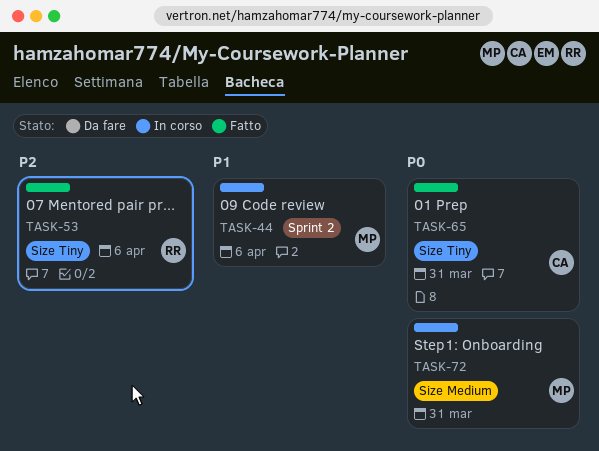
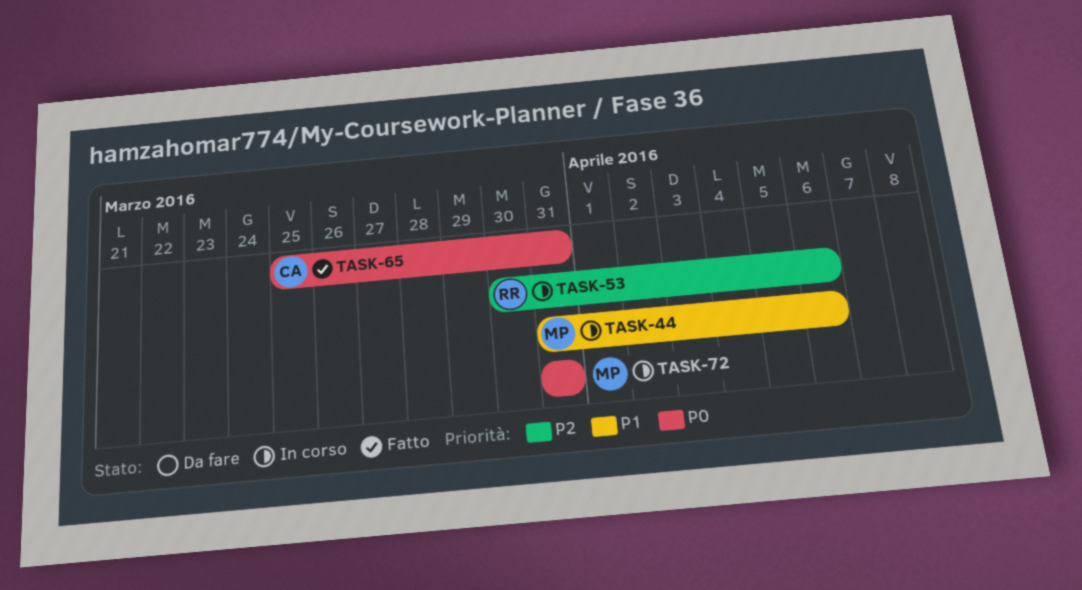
TASK-53, status: Fatto -> In corso

